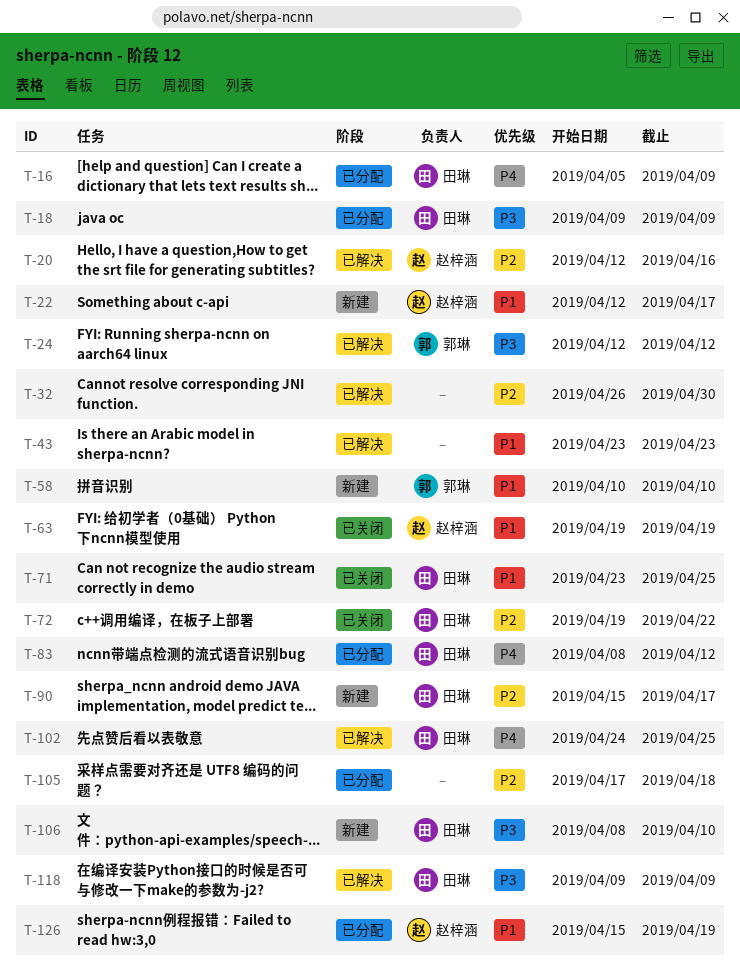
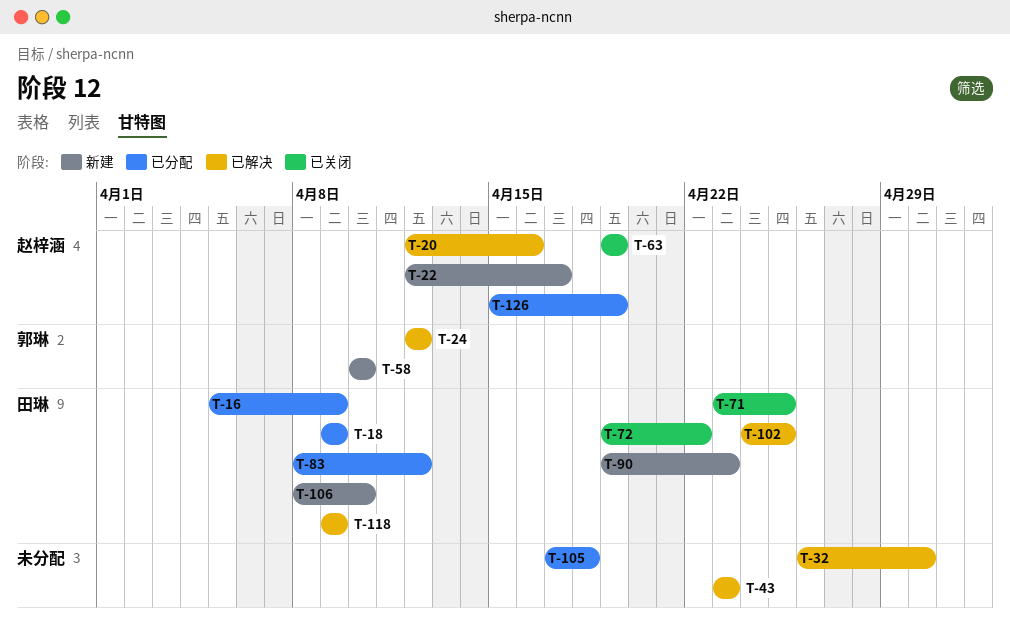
T-90, start: Apr 15 -> Apr 19
T-90, due: Apr 17 -> Apr 23

